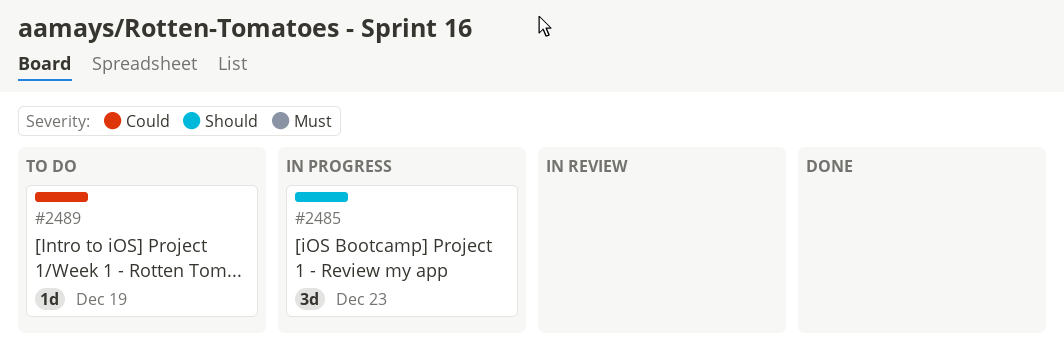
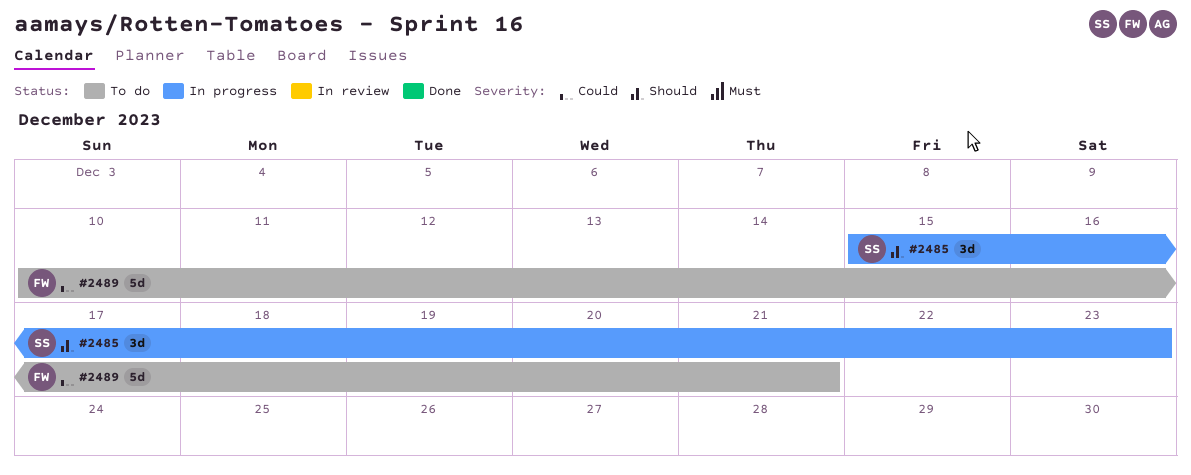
#2489, estimate: 1d -> 5d
#2489, due: Dec 19 -> Dec 21

